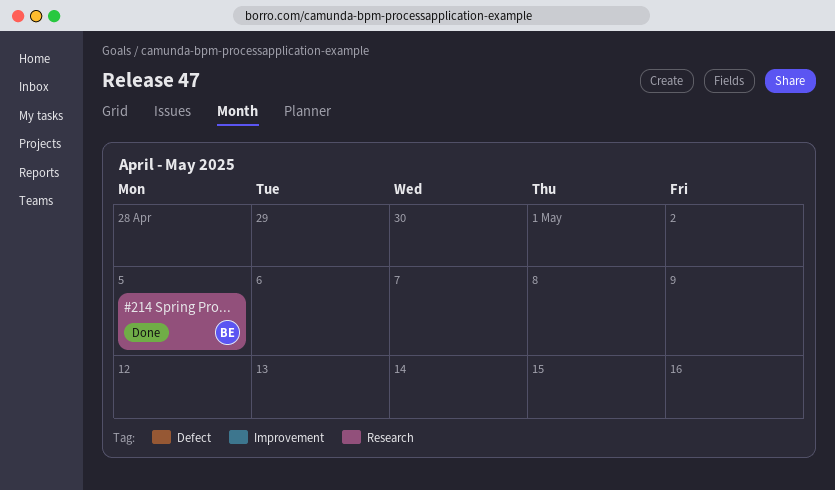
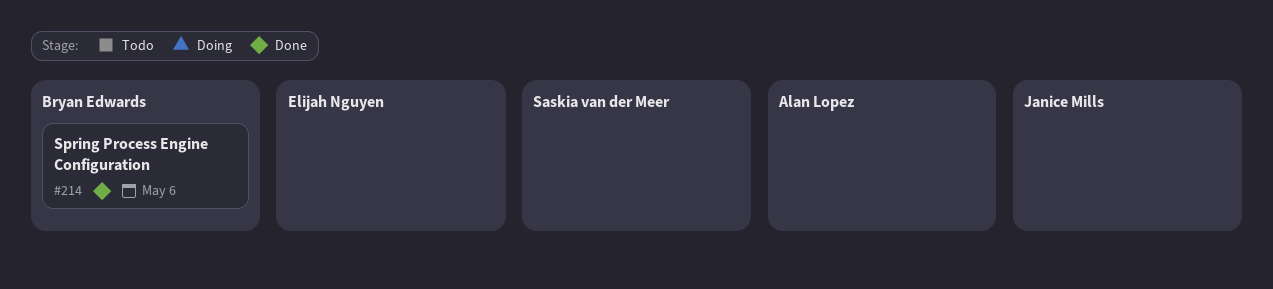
#214, due: May 5 -> May 6

